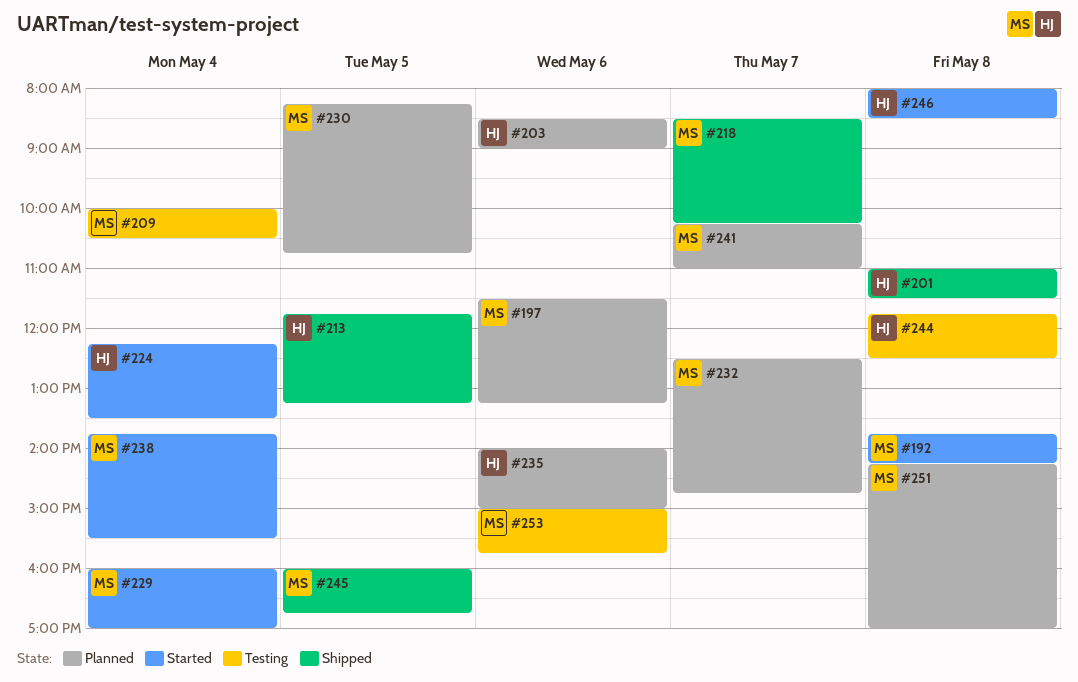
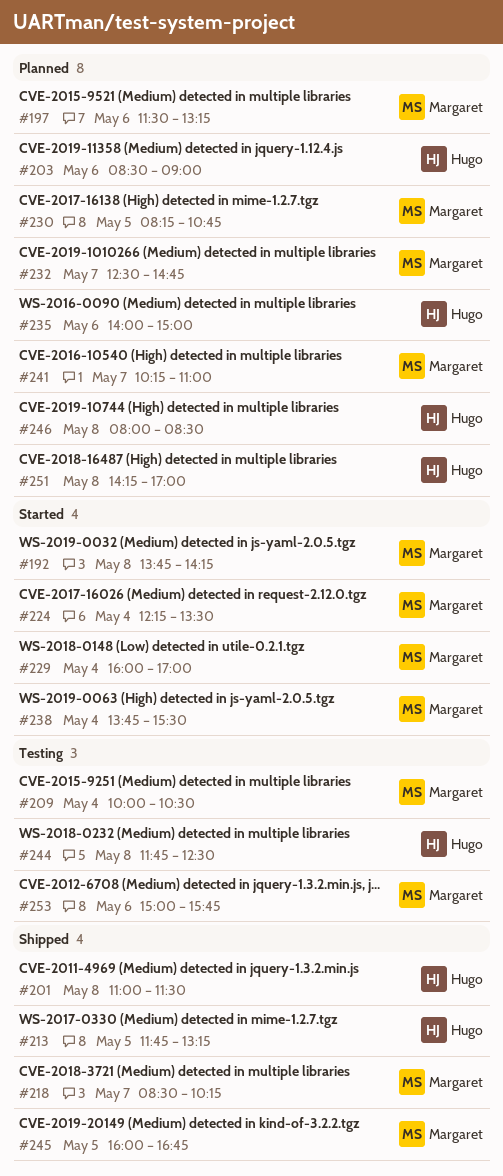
#224, owner: Hugo -> Margaret
#246, status: Started -> Planned
#251, owner: Margaret -> Hugo

